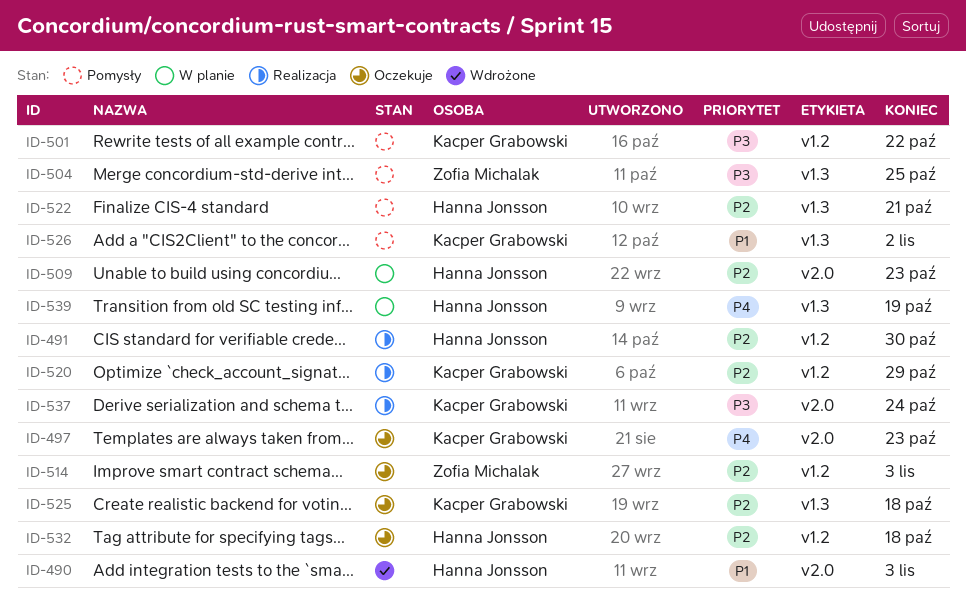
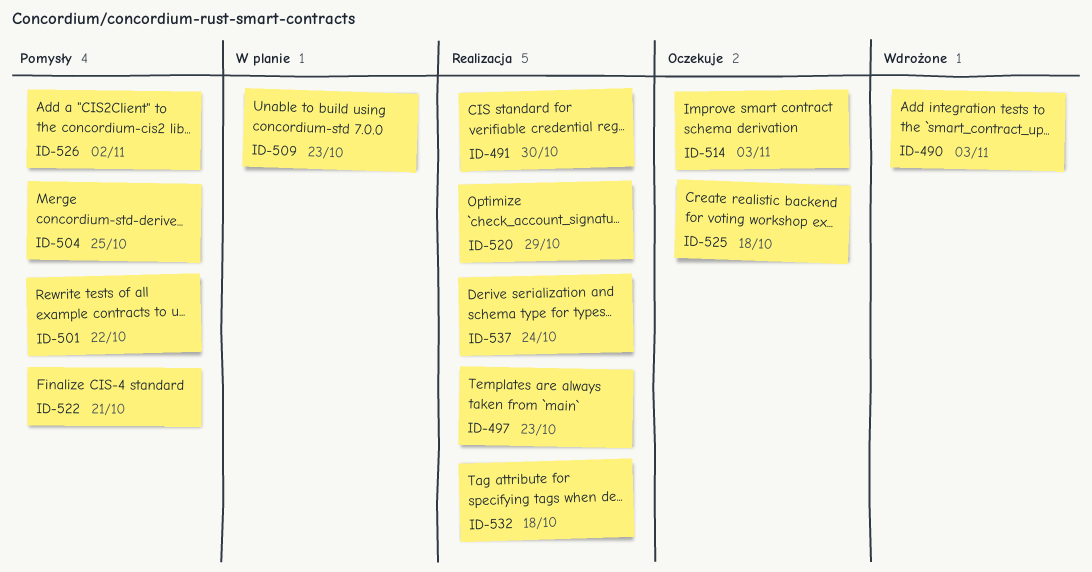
ID-497, status: Oczekuje -> Realizacja
ID-532, status: Oczekuje -> Realizacja
ID-539: present -> none

